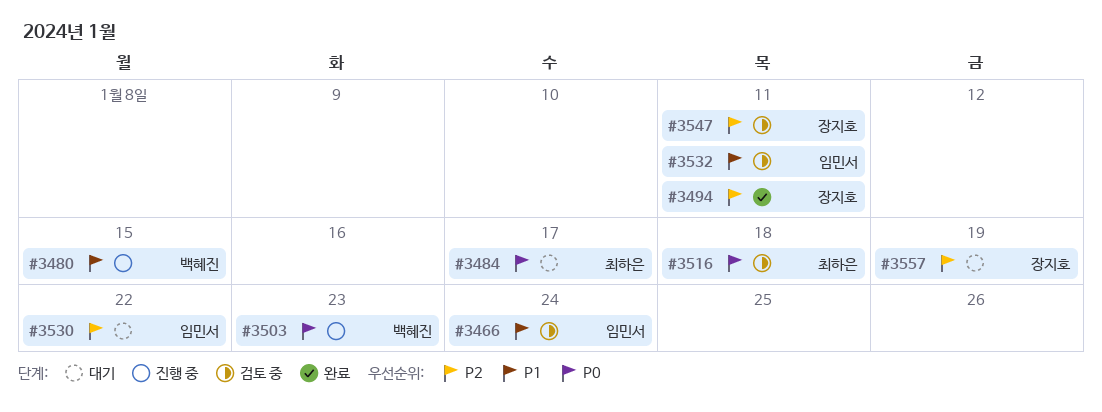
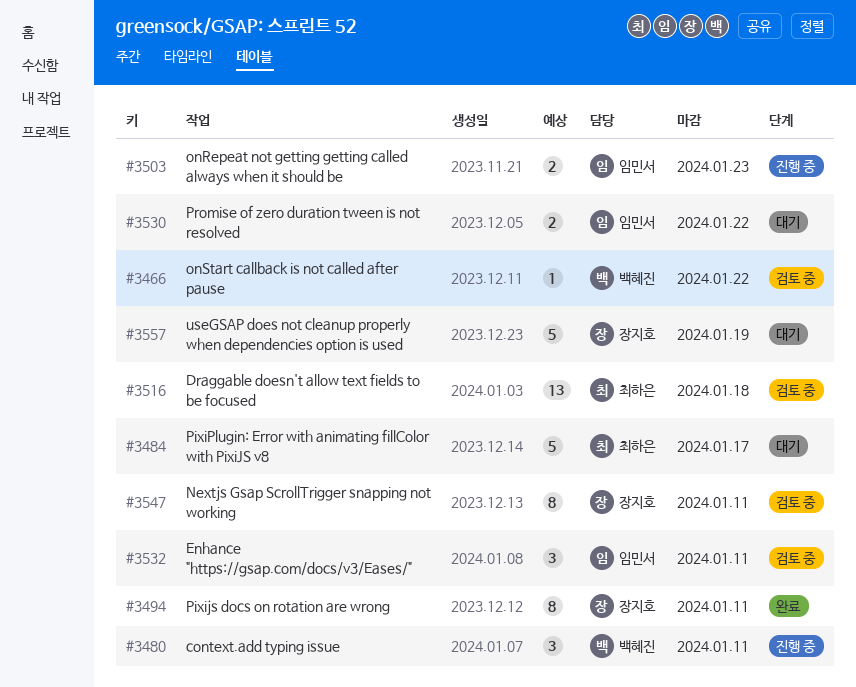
#3466, owner: 임민서 -> 백혜진
#3466, due: Jan 24 -> Jan 22
#3480, due: Jan 15 -> Jan 11
#3503, owner: 백혜진 -> 임민서

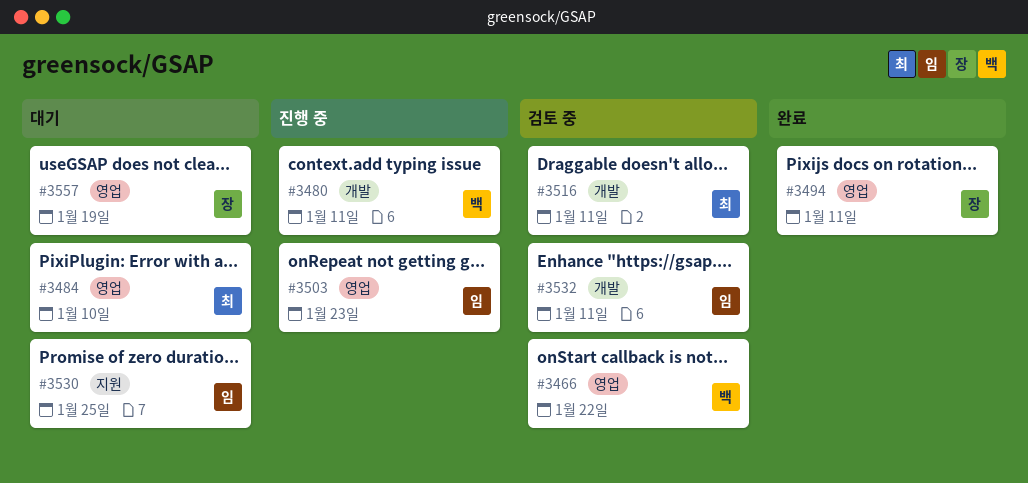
#3484, due: Jan 17 -> Jan 10
#3516, due: Jan 18 -> Jan 11
#3530, due: Jan 22 -> Jan 25
#3547: present -> none

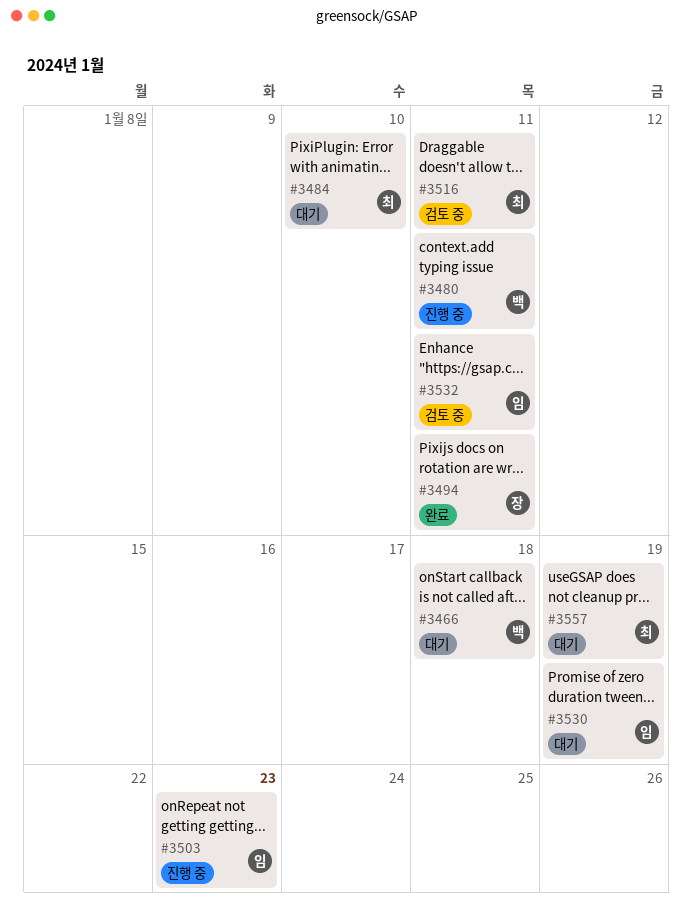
#3466, status: 검토 중 -> 대기
#3466, due: Jan 22 -> Jan 18
#3530, due: Jan 25 -> Jan 19
#3557, owner: 장 -> 최

